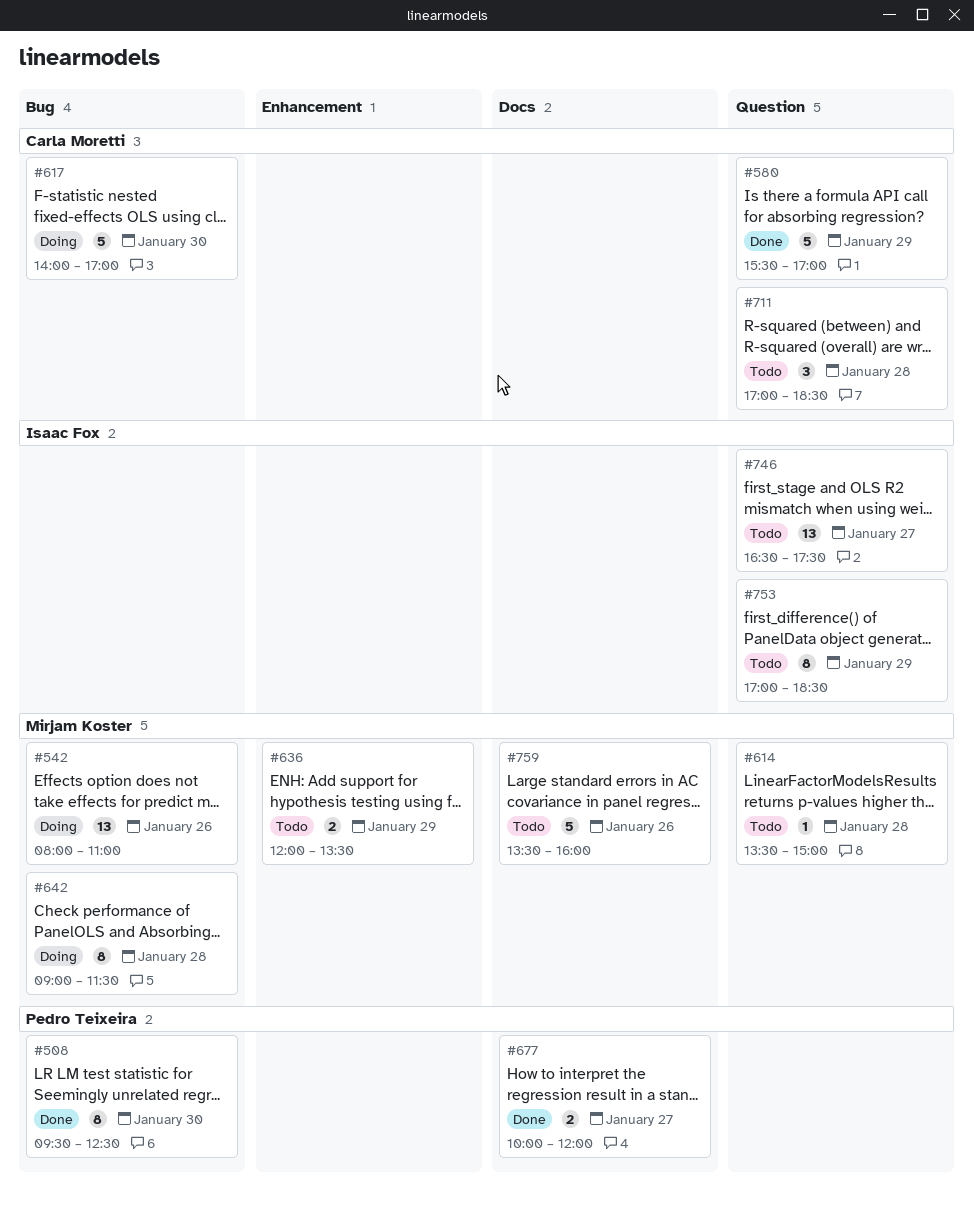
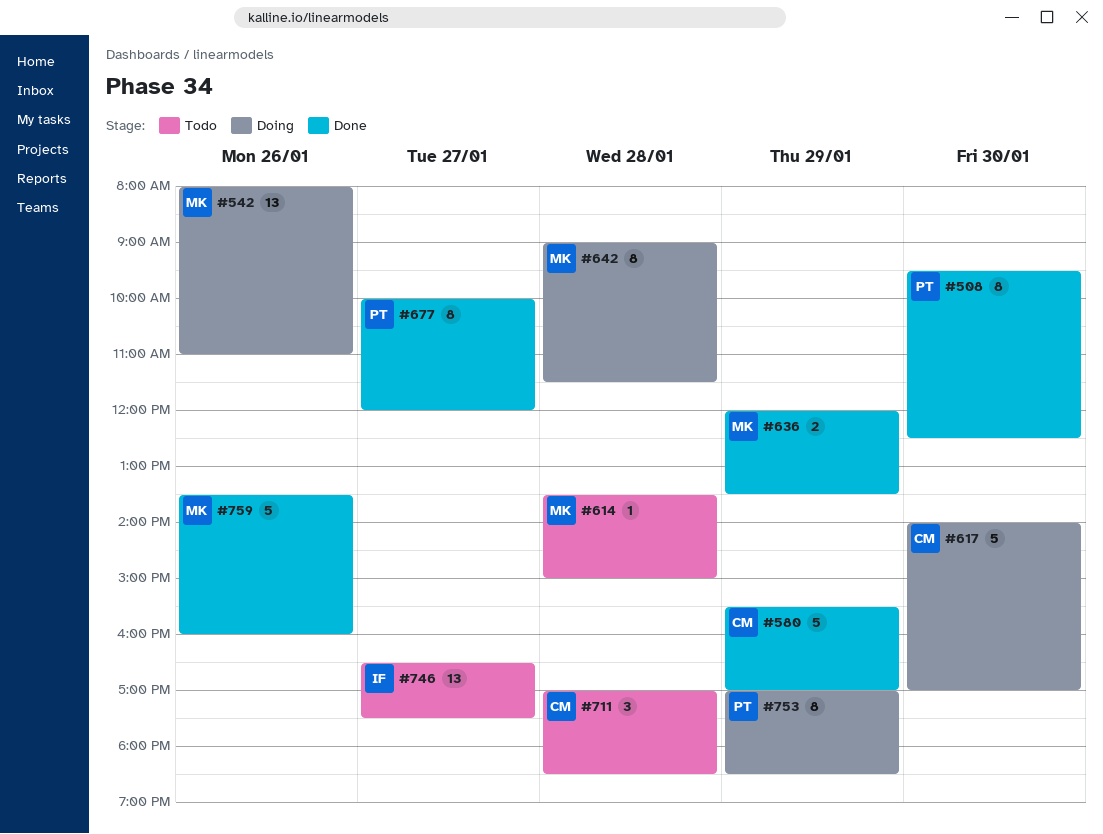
#636, status: Todo -> Done
#677, estimate: 2 -> 8
#753, status: Todo -> Doing
#753, owner: Isaac Fox -> Pedro Teixeira
#759, status: Todo -> Done

